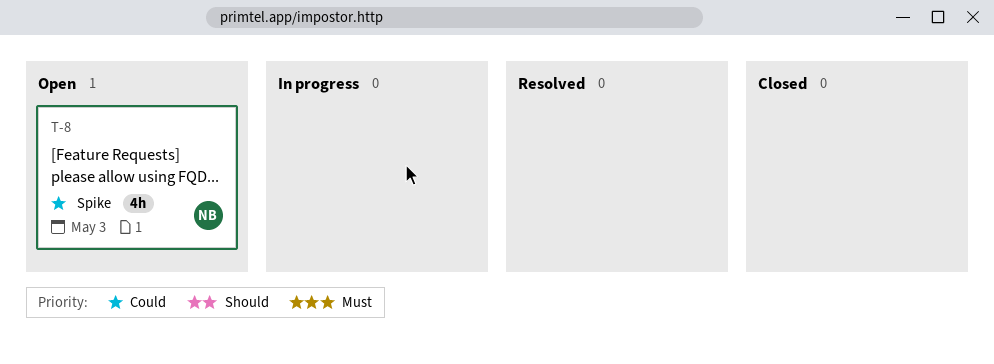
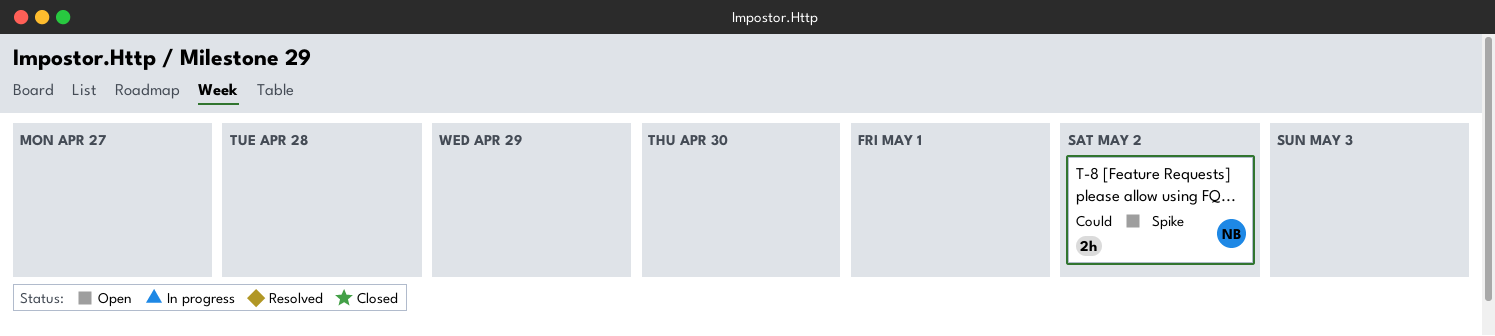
T-8, estimate: 4h -> 2h
T-8, due: May 3 -> May 2

